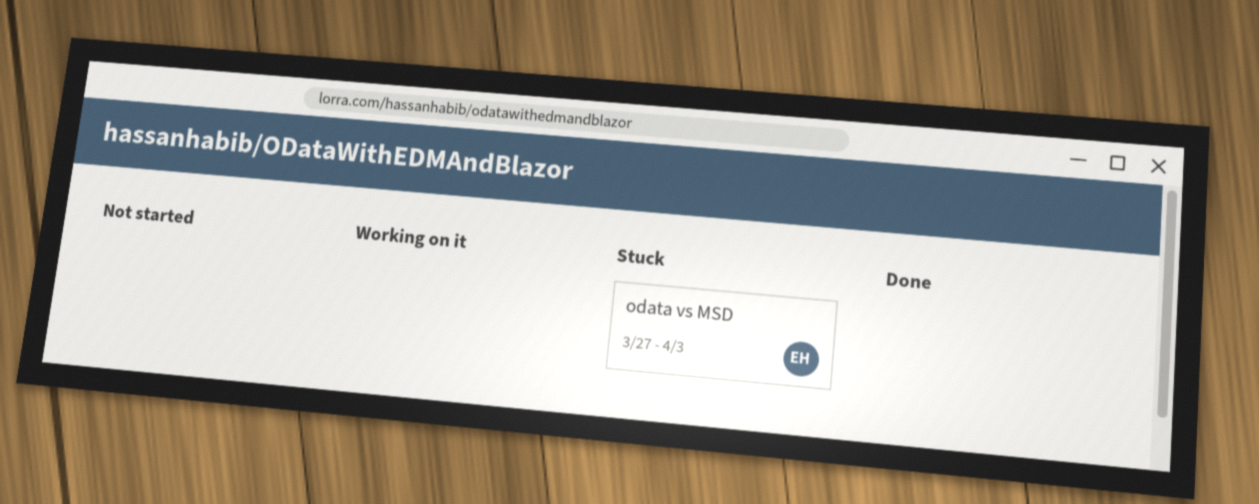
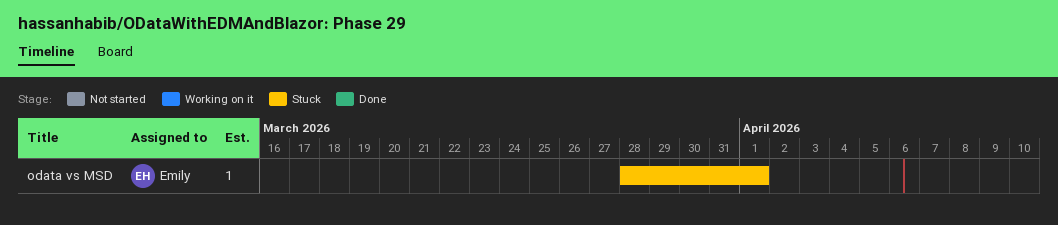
odata vs MSD, start: Mar 27 -> Mar 28
odata vs MSD, due: Apr 3 -> Apr 1

